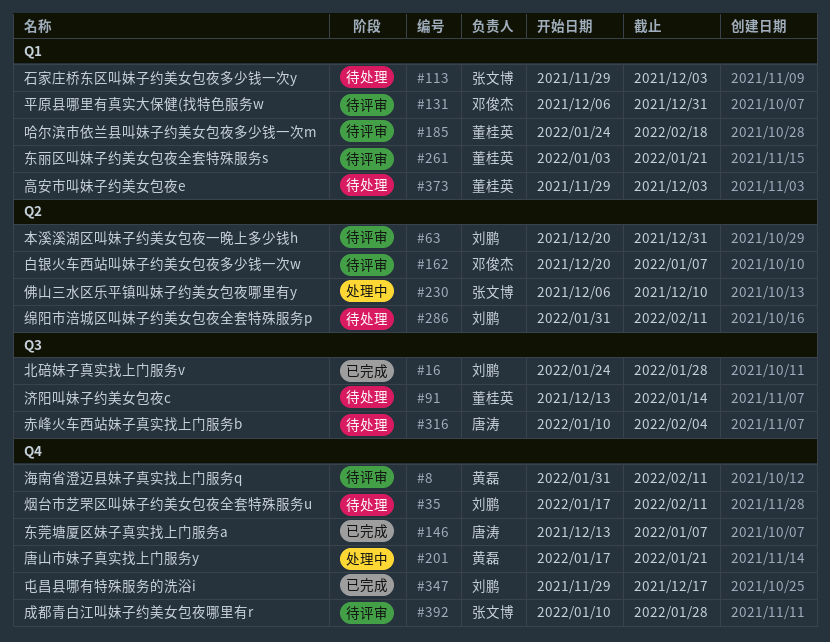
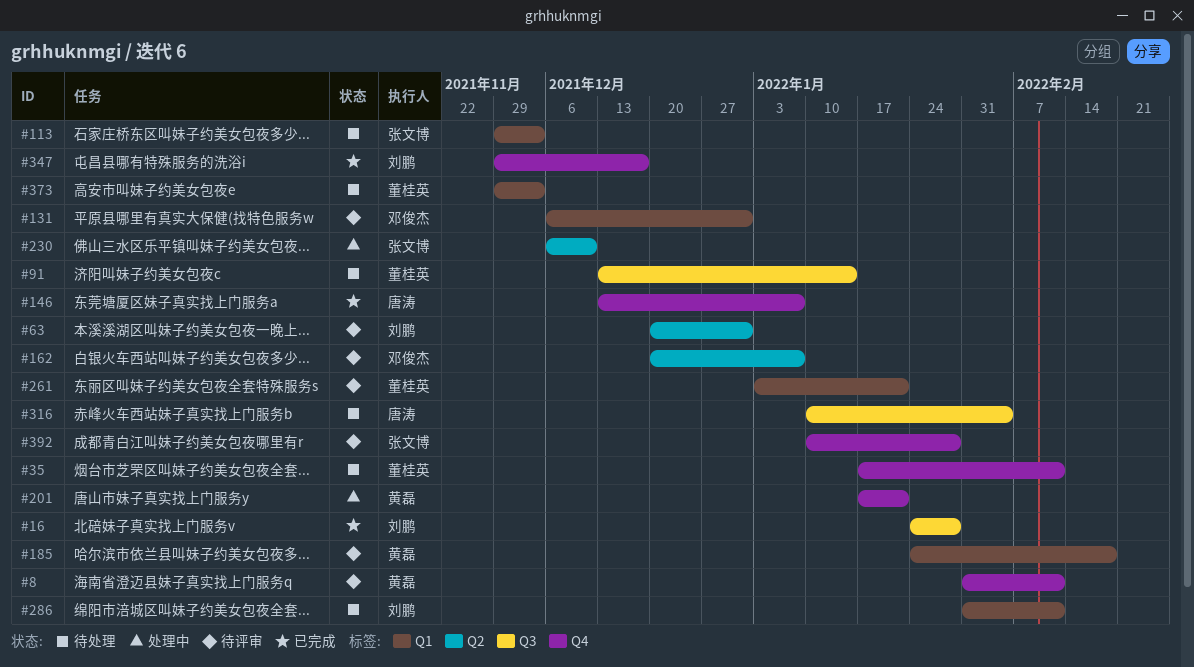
#35, owner: 刘鹏 -> 董桂英
#185, owner: 董桂英 -> 黄磊
#286, label: Q2 -> Q1

